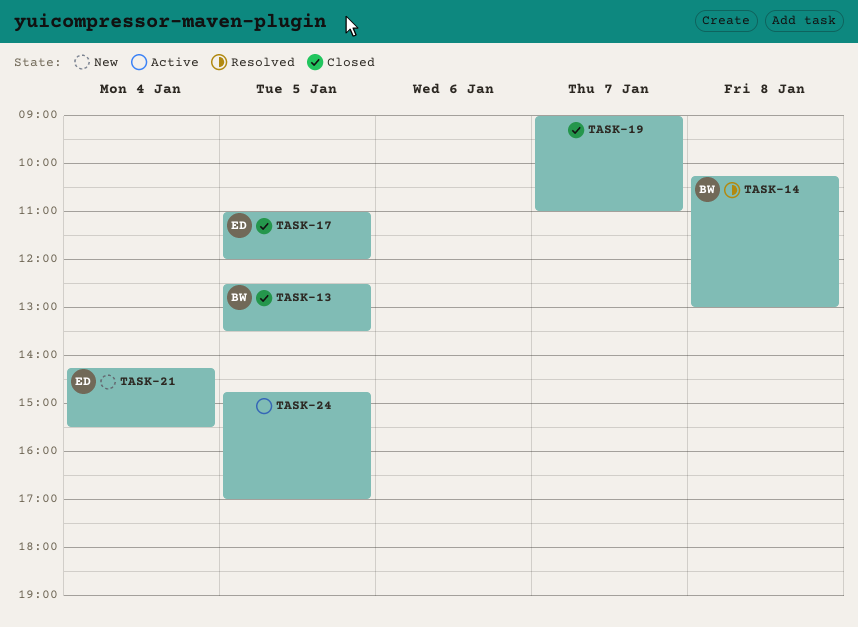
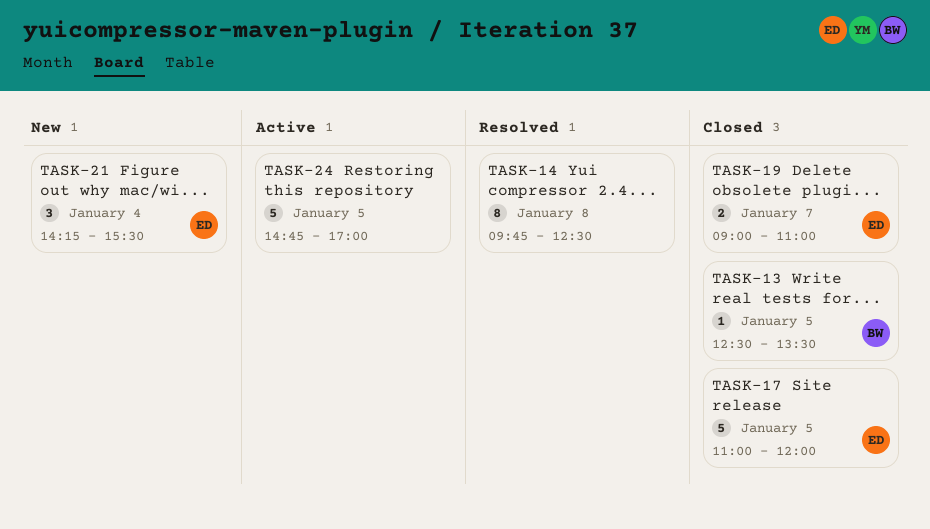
TASK-14, owner: BW -> none
TASK-14, begins: 10:15 -> 09:45
TASK-14, ends: 13:00 -> 12:30
TASK-19, owner: none -> ED

